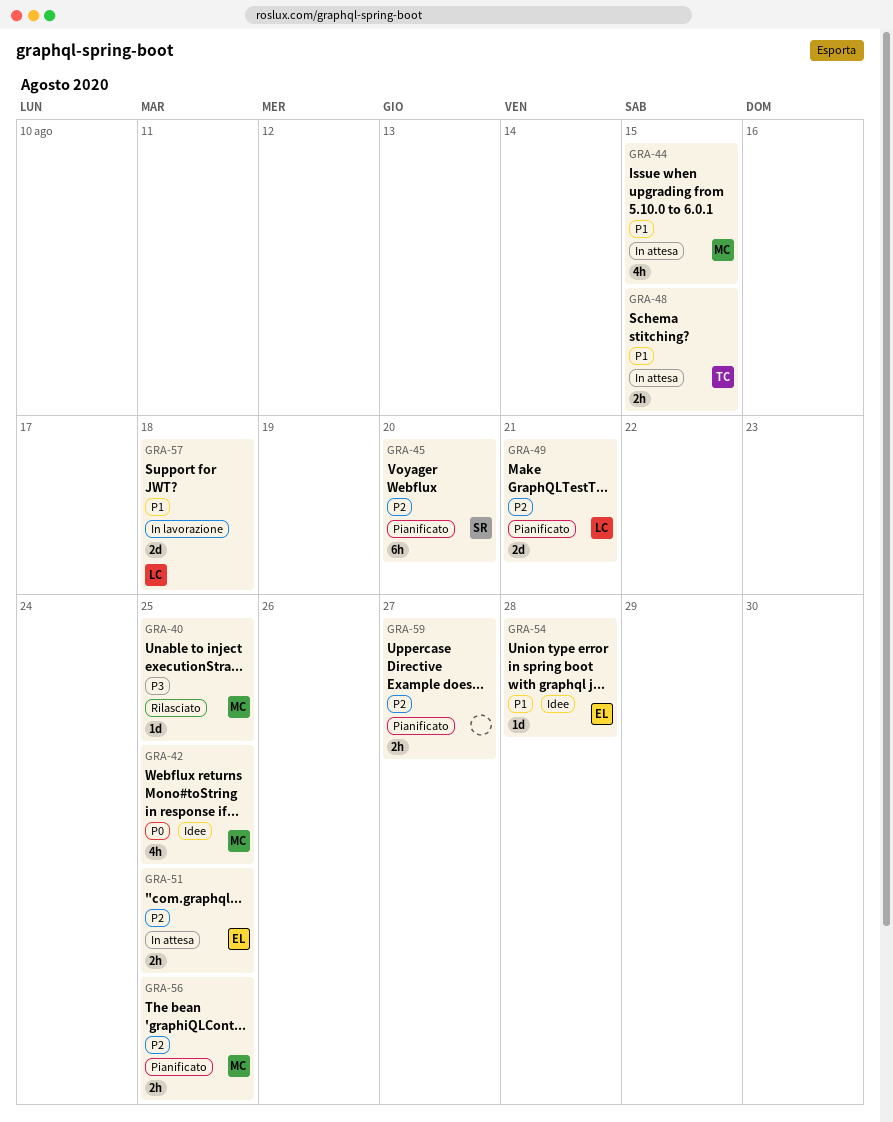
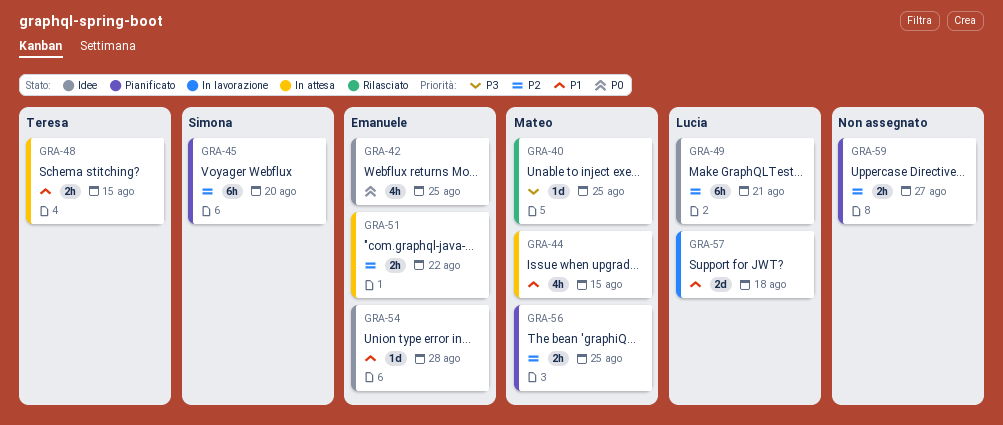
GRA-42, owner: Mateo -> Emanuele
GRA-49, status: Pianificato -> Idee
GRA-49, estimate: 2d -> 6h
GRA-51, due: Aug 25 -> Aug 22

